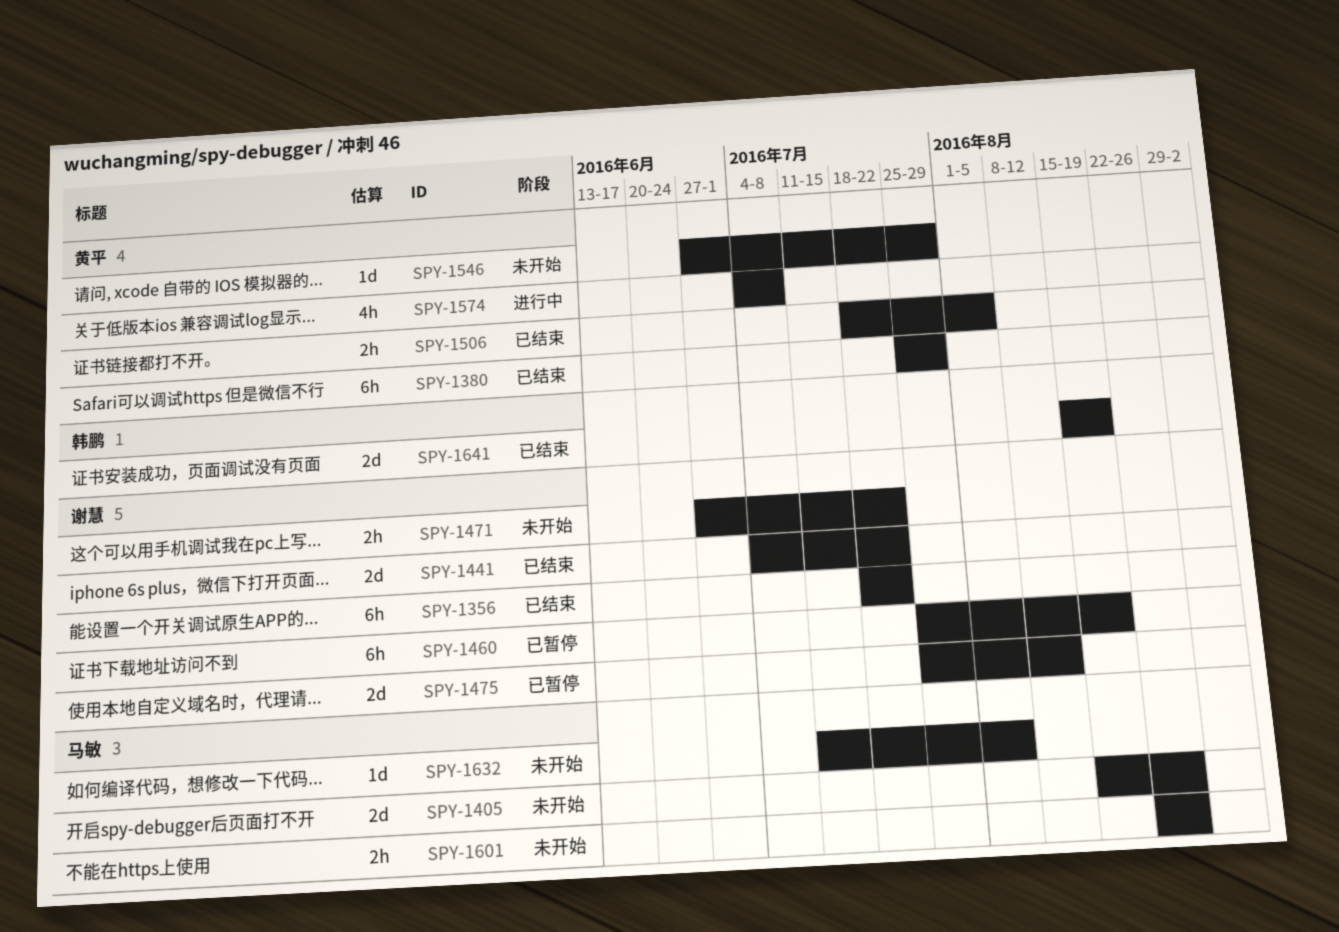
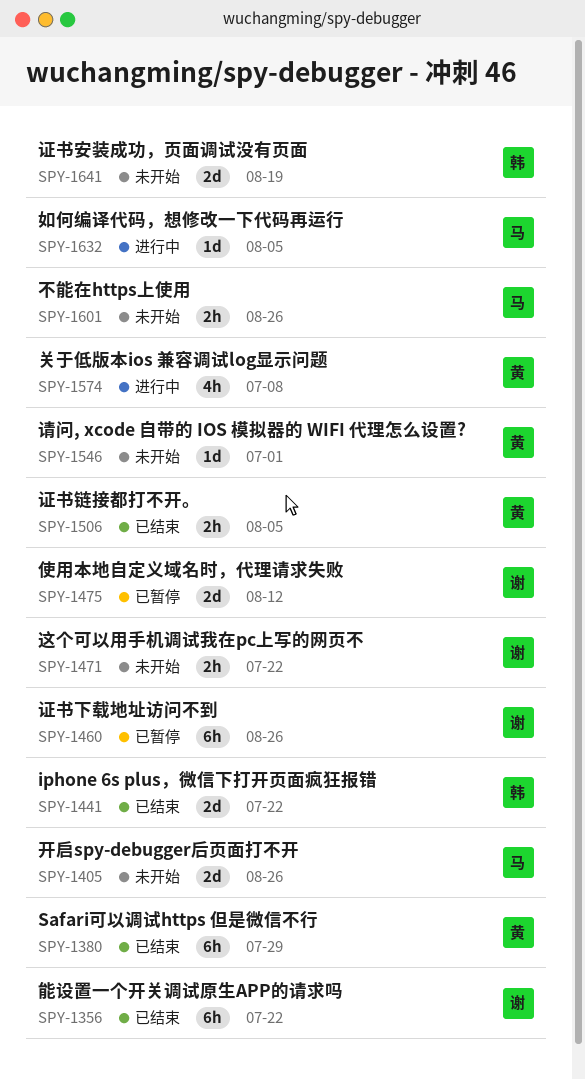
SPY-1441, owner: 谢慧 -> 韩鹏
SPY-1460, due: Aug 19 -> Aug 26
SPY-1546, due: Jul 29 -> Jul 1
SPY-1632, status: 未开始 -> 进行中
SPY-1641, status: 已结束 -> 未开始

